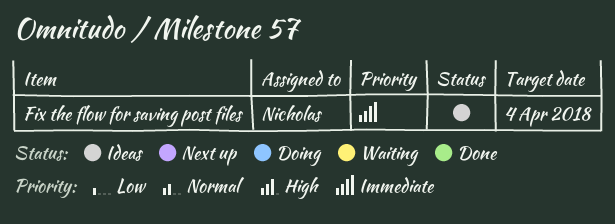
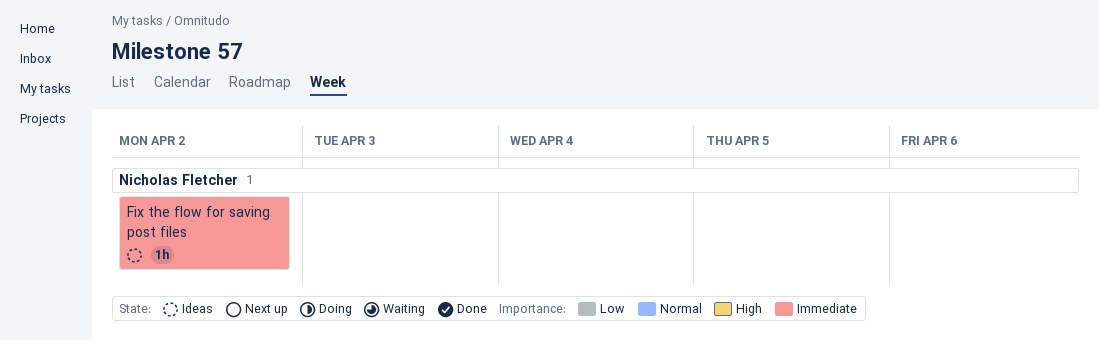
Fix the flow for saving post files, due: Apr 4 -> Apr 2

